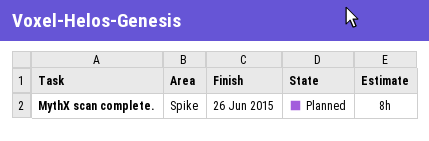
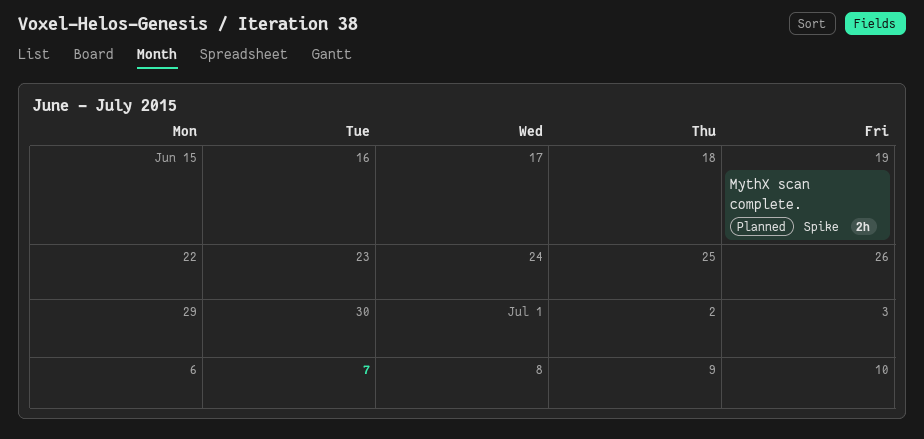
MythX scan complete., estimate: 8h -> 2h
MythX scan complete., due: Jun 26 -> Jun 19

